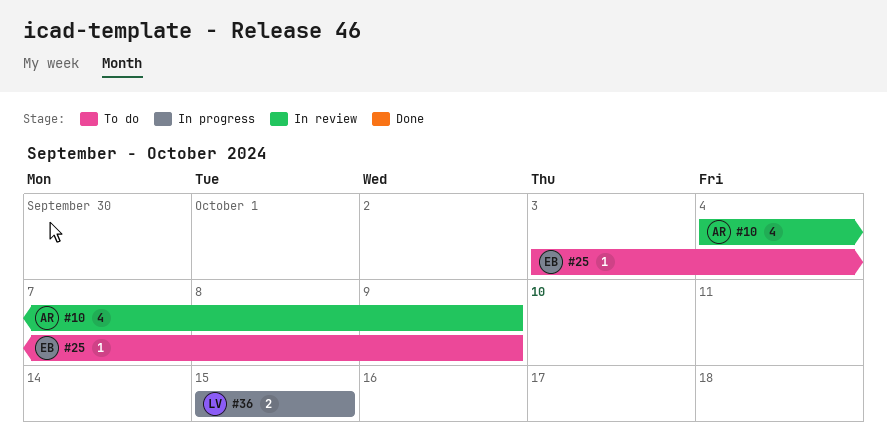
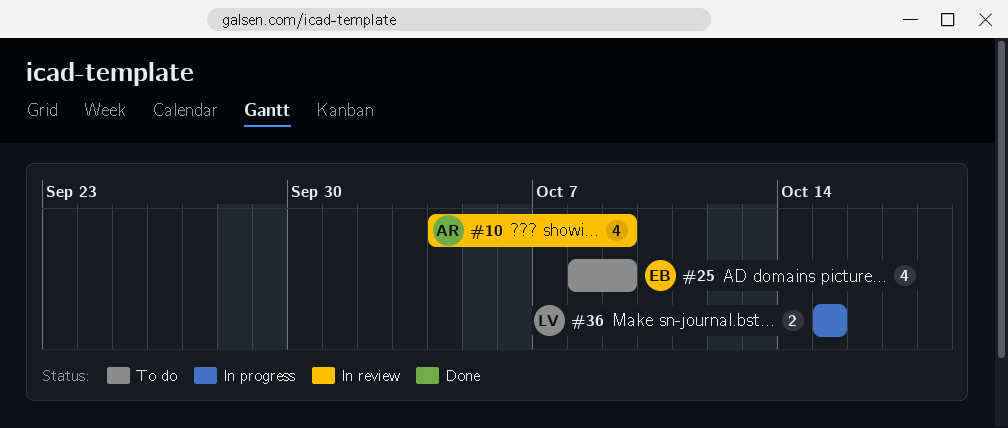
#25, estimate: 1 -> 4
#25, start: Oct 3 -> Oct 8

